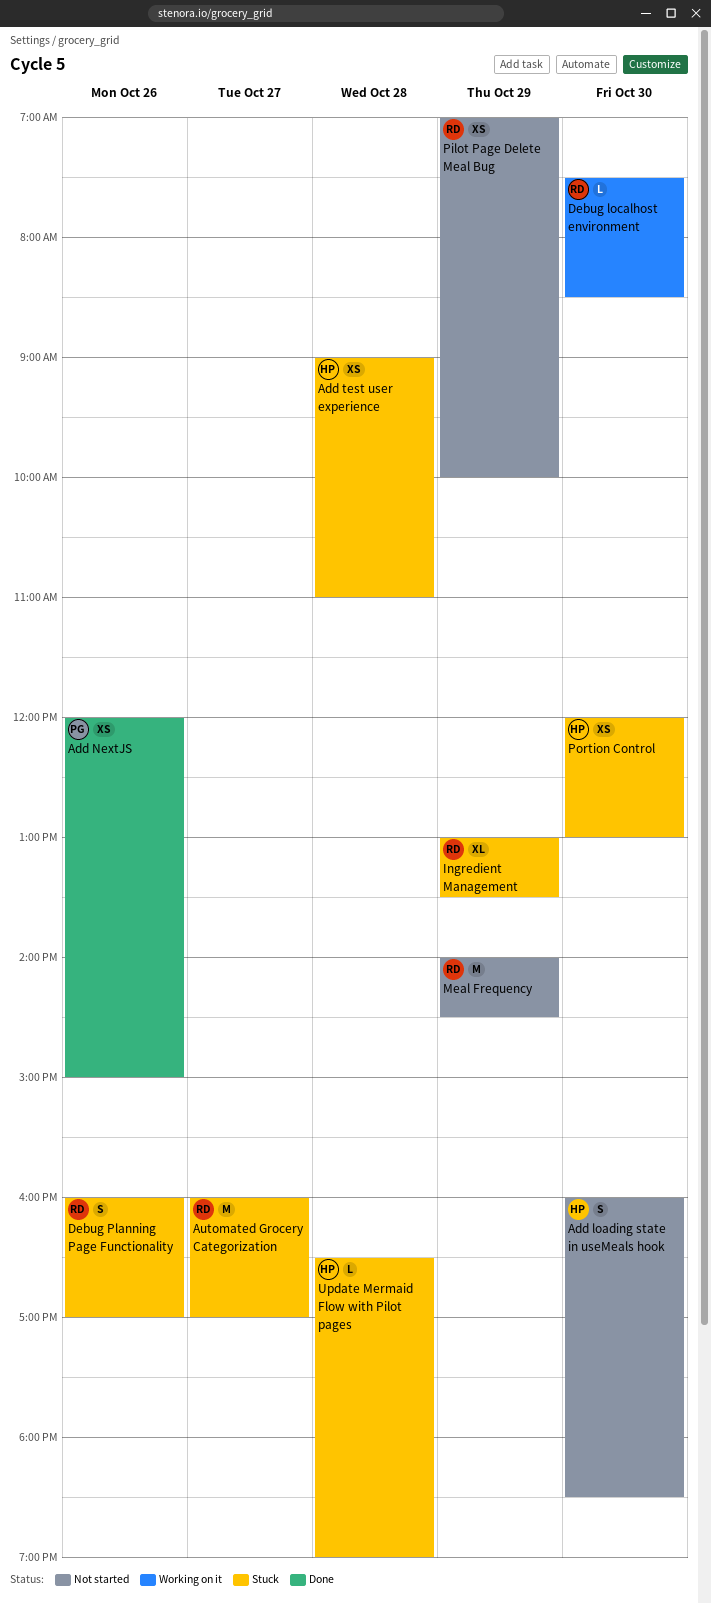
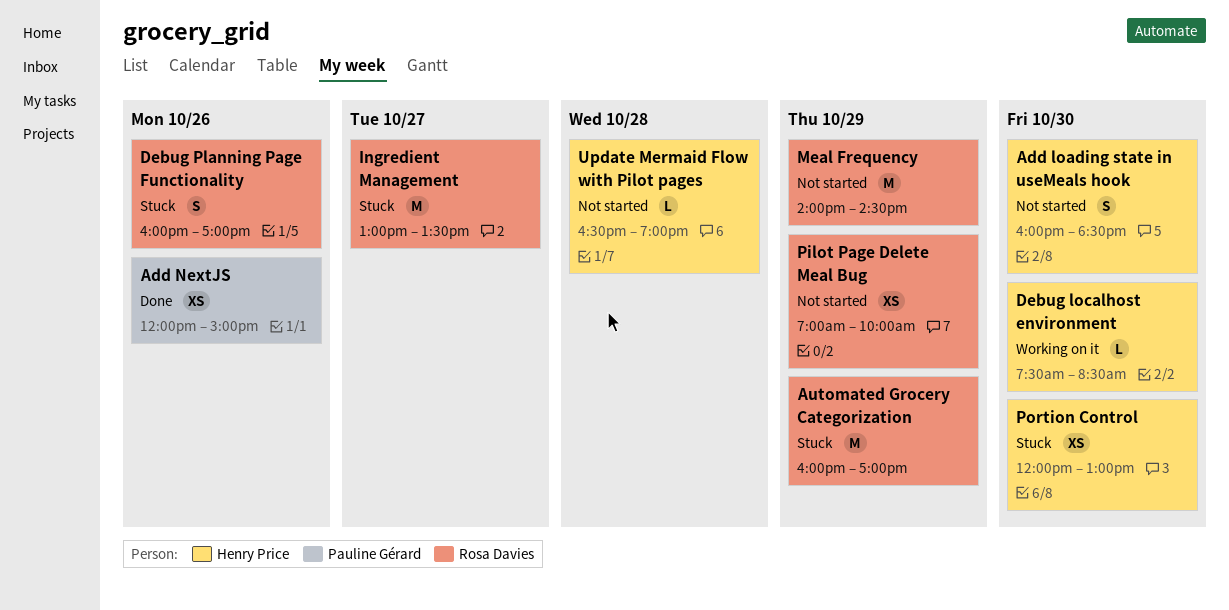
Add test user experience: present -> none
Automated Grocery Categorization, day: Oct 27 -> Oct 29
Debug localhost environment, owner: Rosa Davies -> Henry Price
Ingredient Management, estimate: XL -> M
Ingredient Management, day: Oct 29 -> Oct 27
Update Mermaid Flow with Pilot pages, status: Stuck -> Not started

